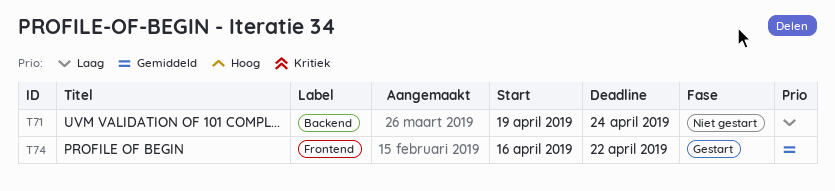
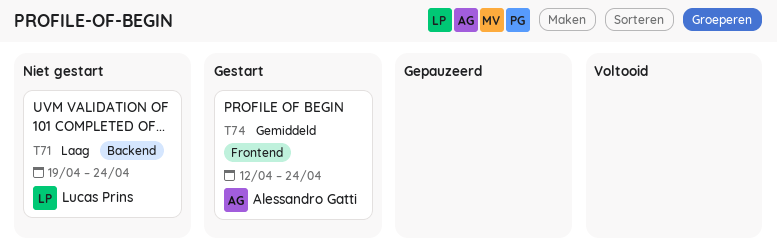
T74, start: Apr 16 -> Apr 12
T74, due: Apr 22 -> Apr 24

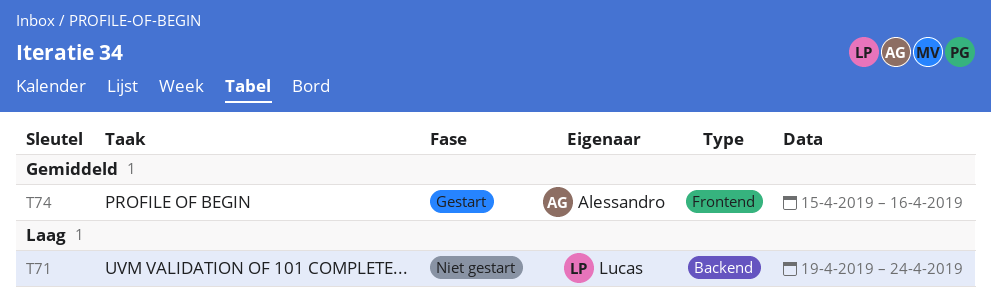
T74, start: Apr 12 -> Apr 15
T74, due: Apr 24 -> Apr 16

